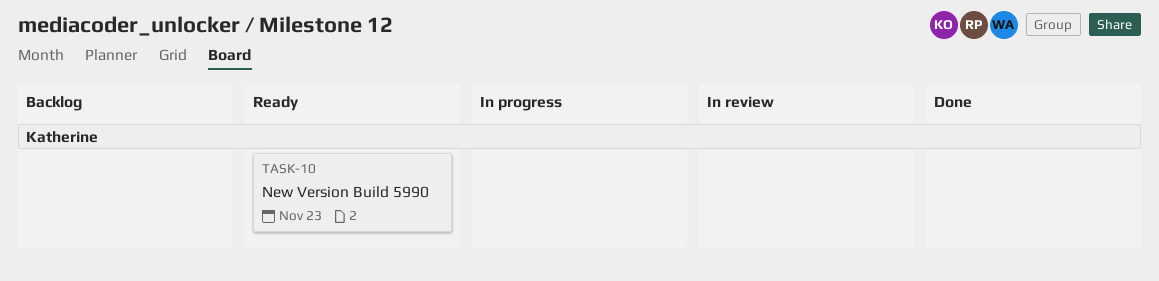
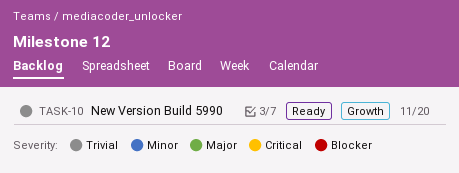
TASK-10, due: Nov 23 -> Nov 20

